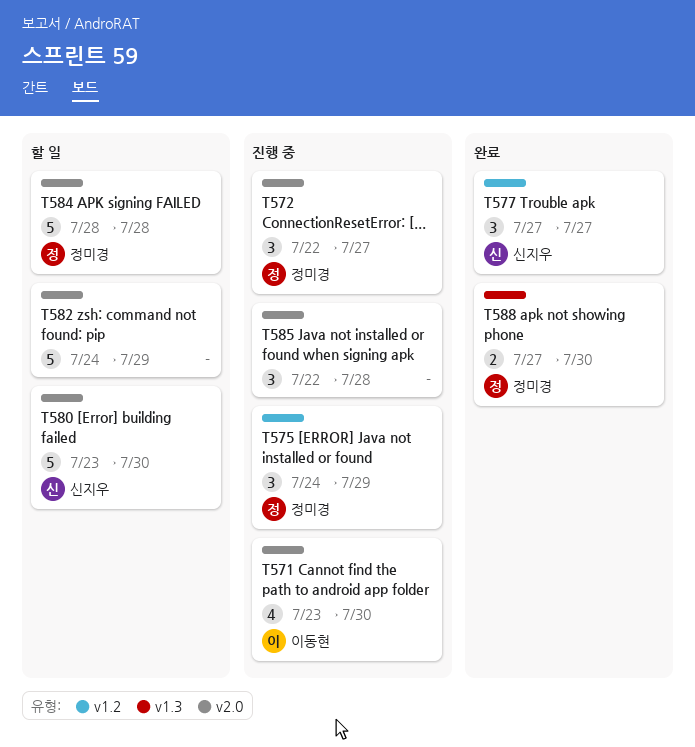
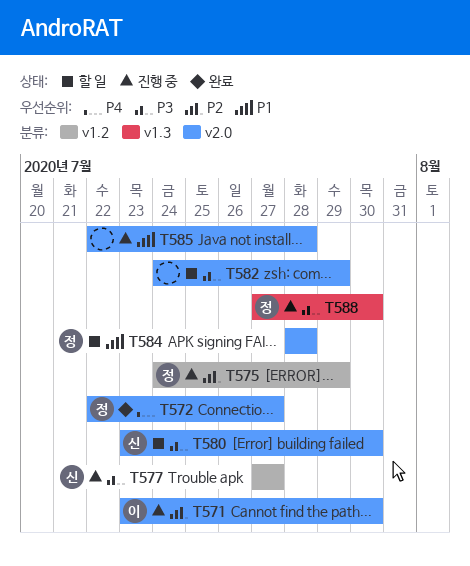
T572, status: 진행 중 -> 완료
T577, status: 완료 -> 진행 중
T588, status: 완료 -> 진행 중

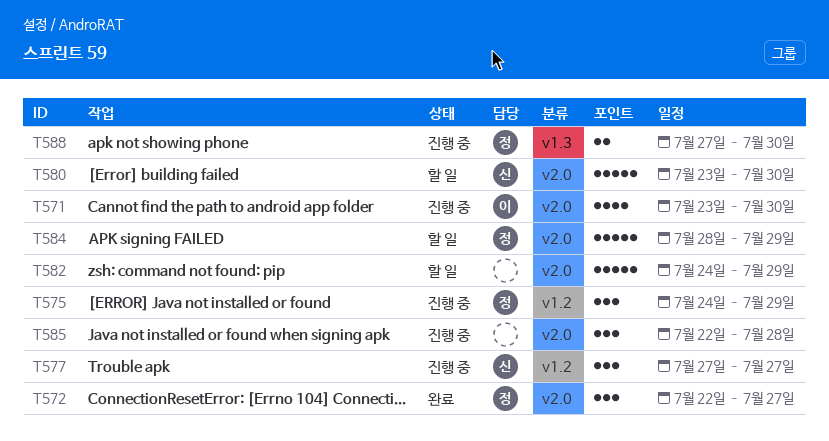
T584, due: Jul 28 -> Jul 29

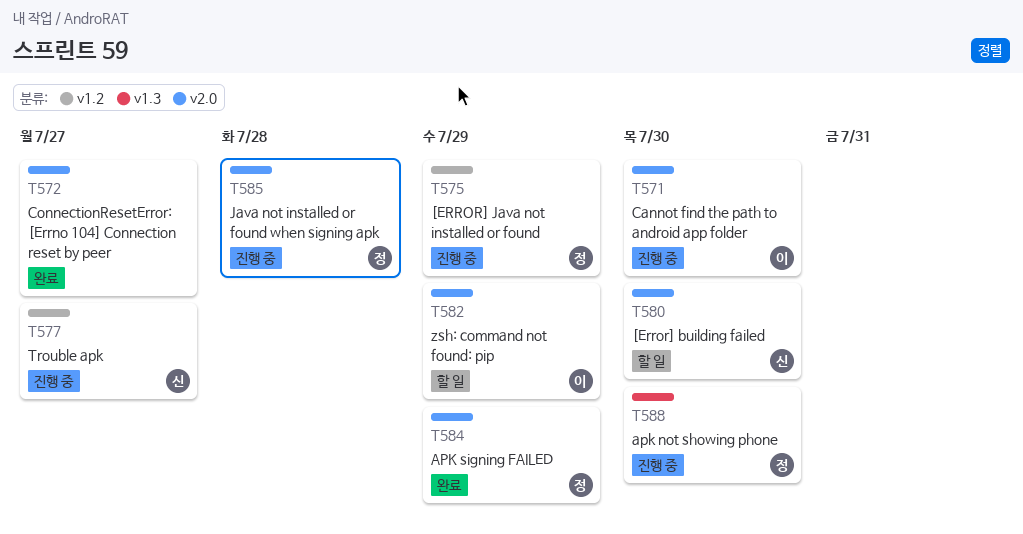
T572, owner: 정 -> none
T582, owner: none -> 이
T584, status: 할 일 -> 완료
T585, owner: none -> 정

